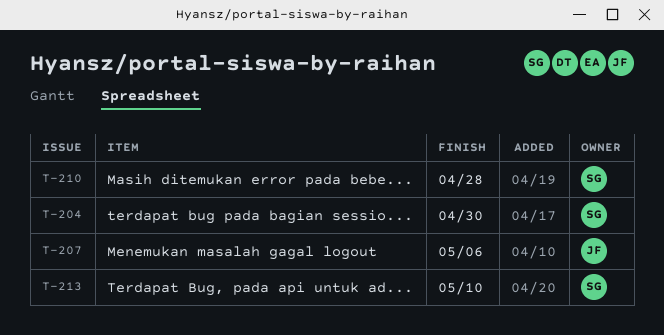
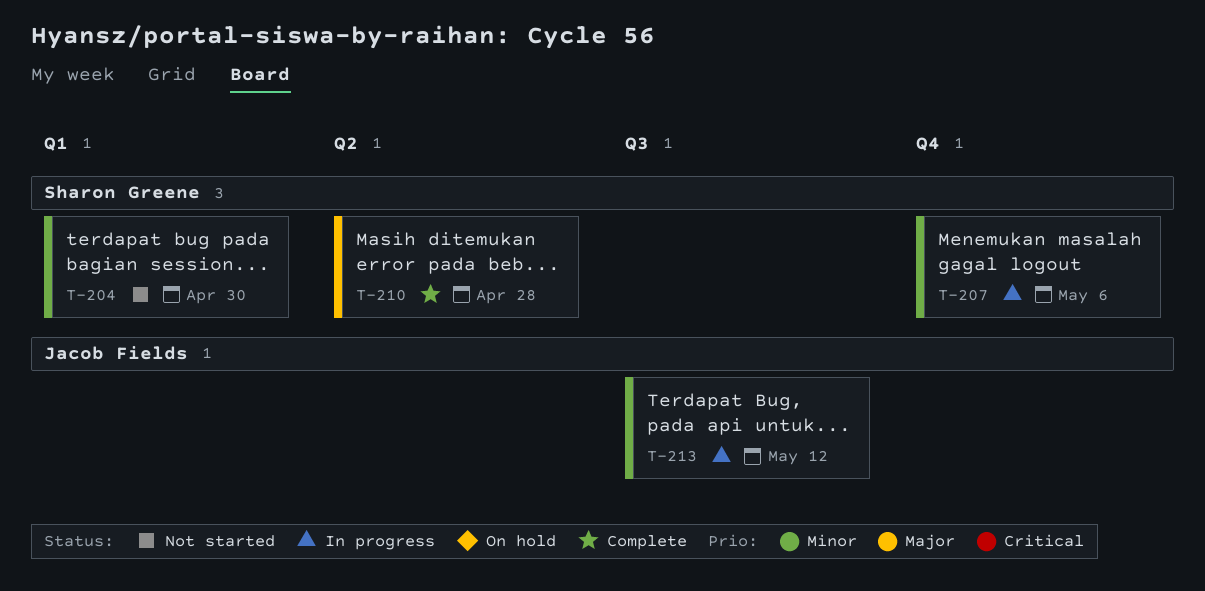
T-207, owner: Jacob Fields -> Sharon Greene
T-213, owner: Sharon Greene -> Jacob Fields
T-213, due: May 10 -> May 12

